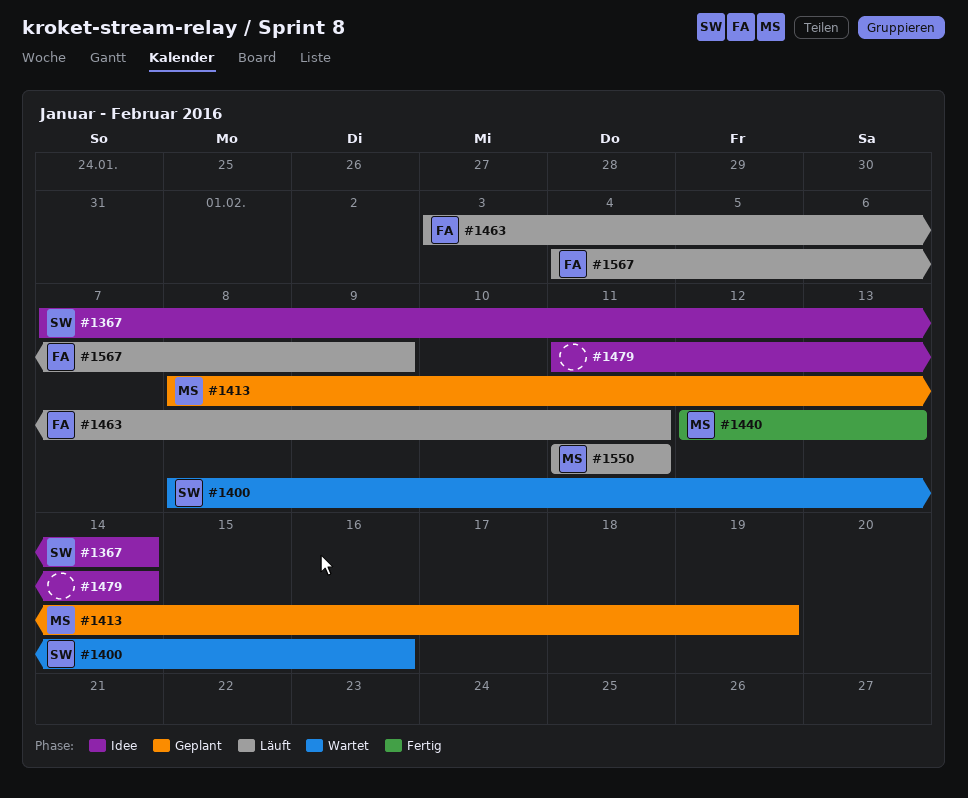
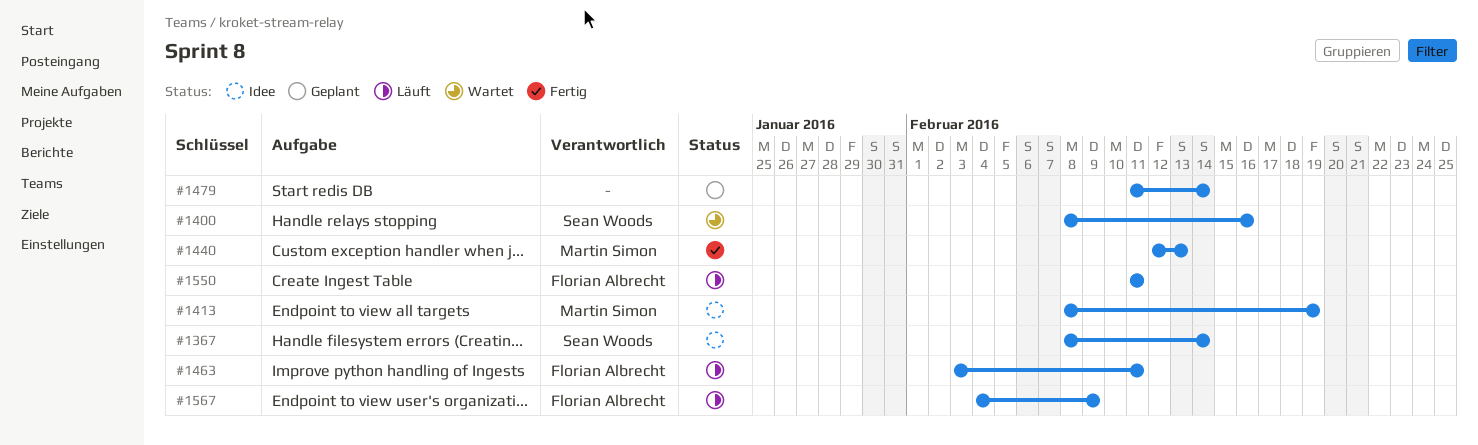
#1367, start: Feb 7 -> Feb 8
#1413, status: Geplant -> Idee
#1479, status: Idee -> Geplant
#1550, owner: Martin Simon -> Florian Albrecht

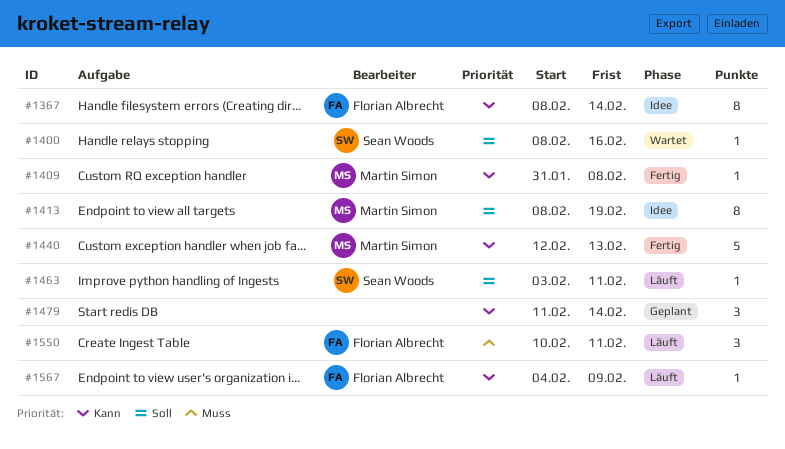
#1367, owner: Sean Woods -> Florian Albrecht
#1409: none -> present
#1463, owner: Florian Albrecht -> Sean Woods
#1550, start: Feb 11 -> Feb 10

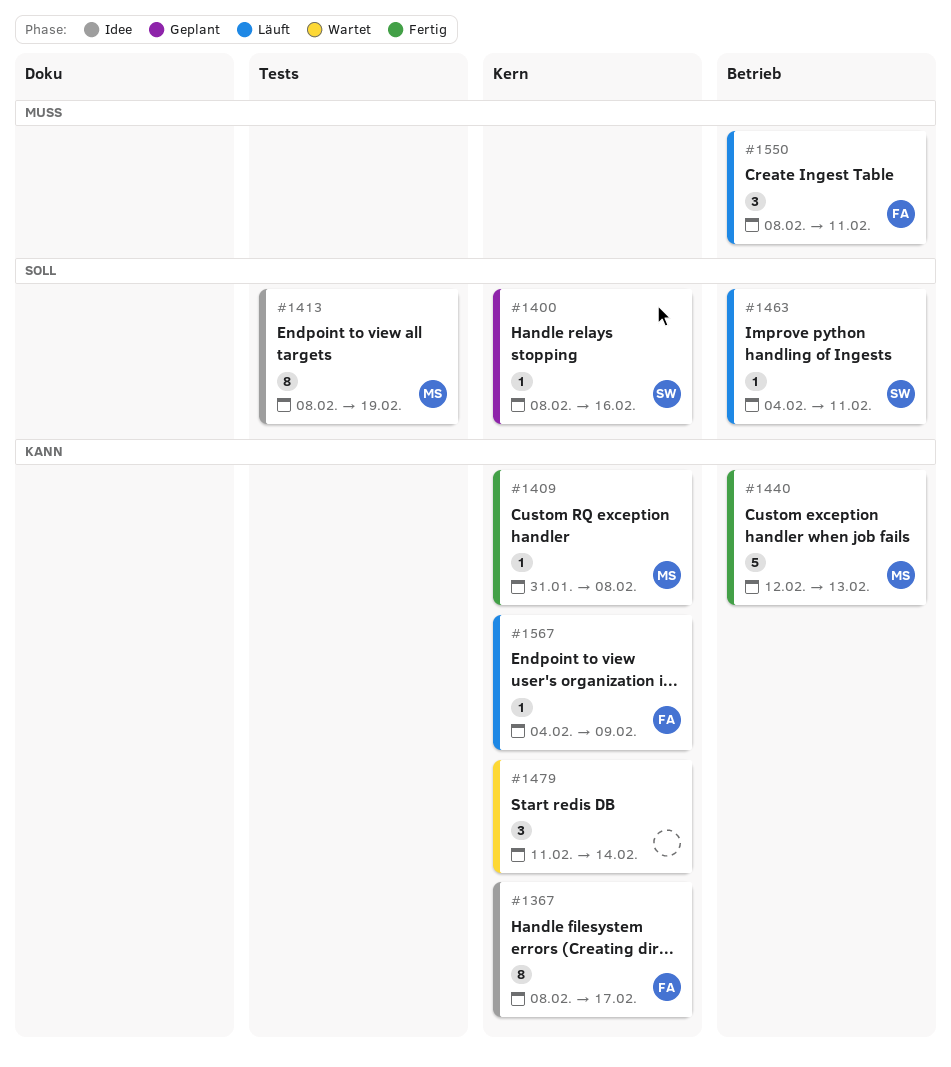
#1367, due: Feb 14 -> Feb 17
#1400, status: Wartet -> Geplant
#1463, start: Feb 3 -> Feb 4
#1479, status: Geplant -> Wartet
#1550, start: Feb 10 -> Feb 8

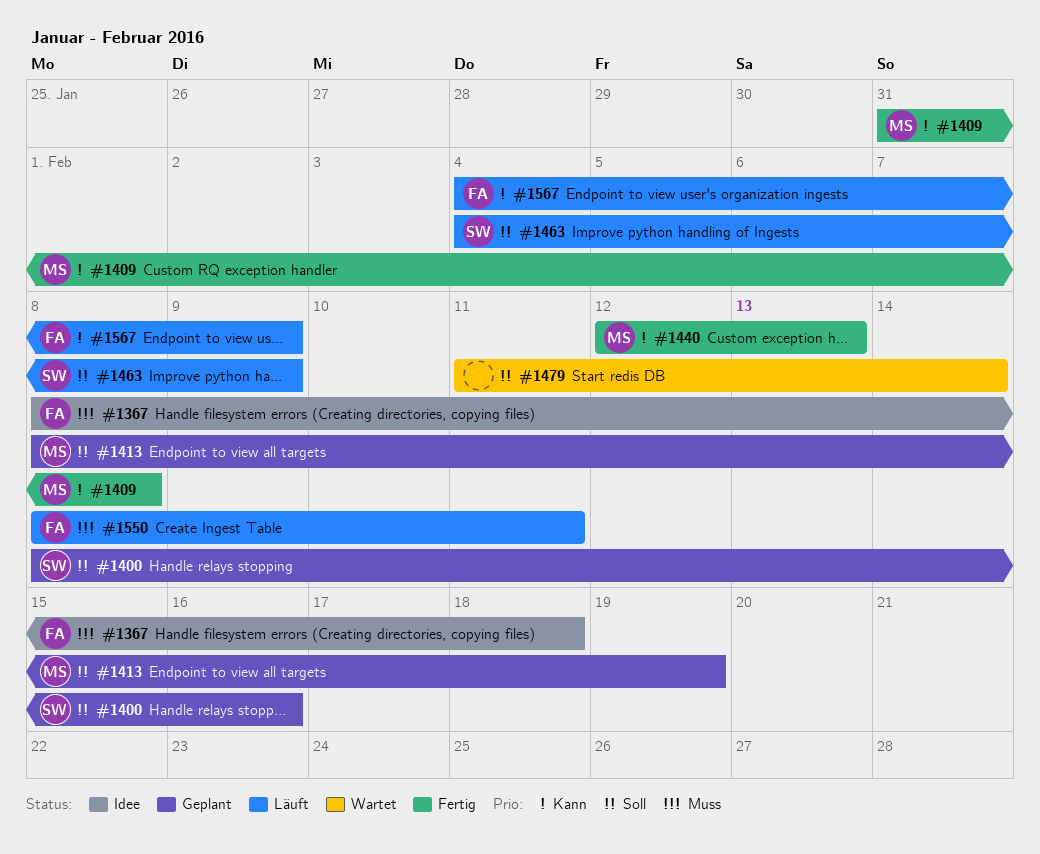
#1367, priority: Kann -> Muss
#1367, due: Feb 17 -> Feb 18
#1413, status: Idee -> Geplant
#1463, due: Feb 11 -> Feb 9
#1479, priority: Kann -> Soll

